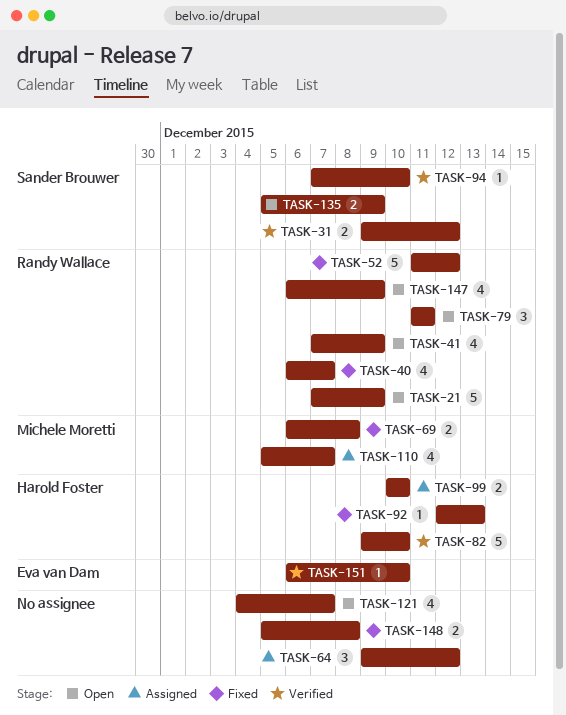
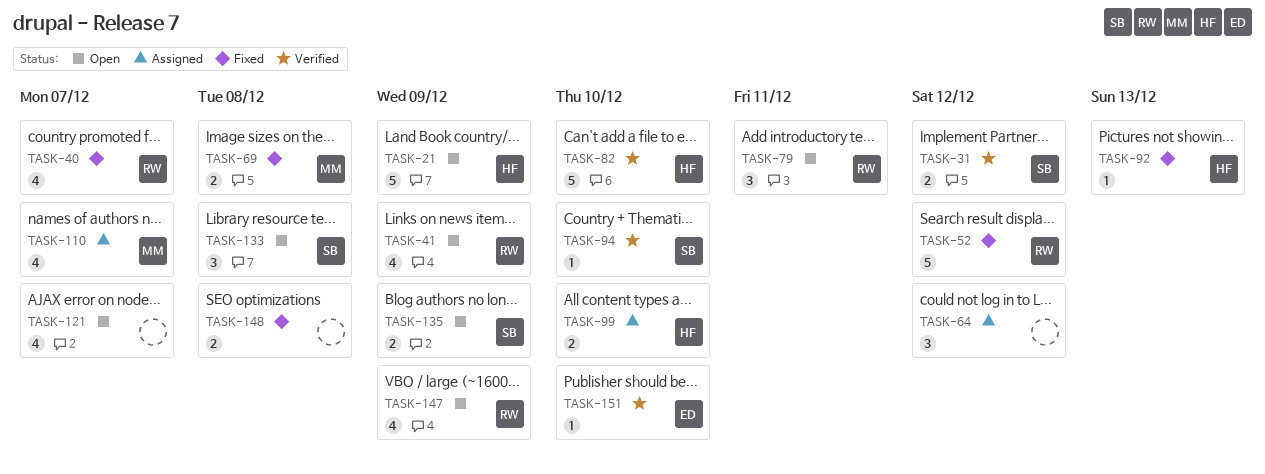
TASK-21, owner: Randy Wallace -> Harold Foster
TASK-133: none -> present

